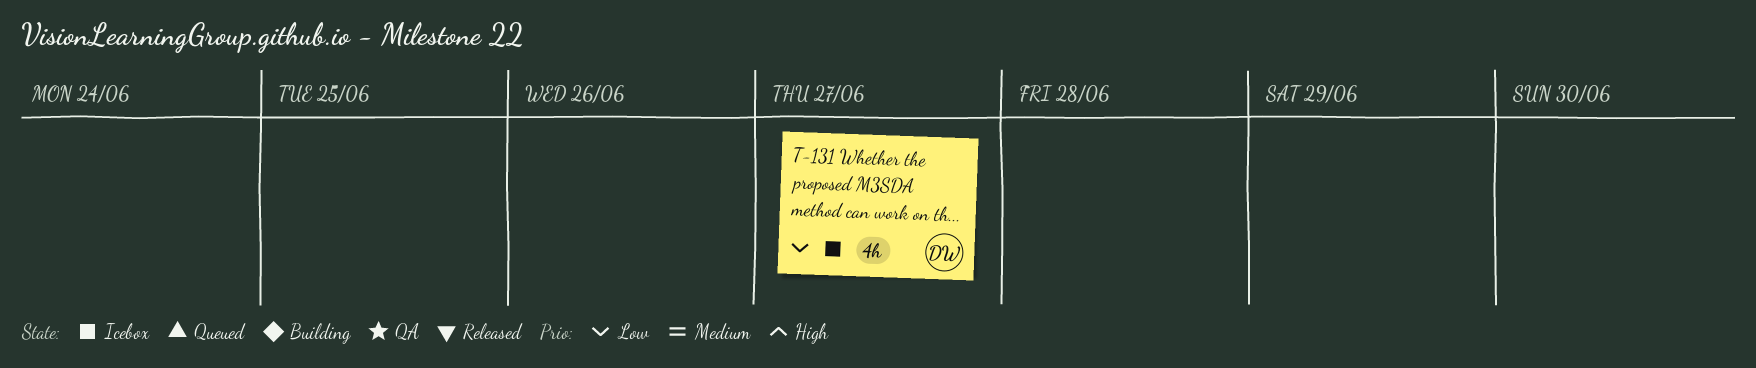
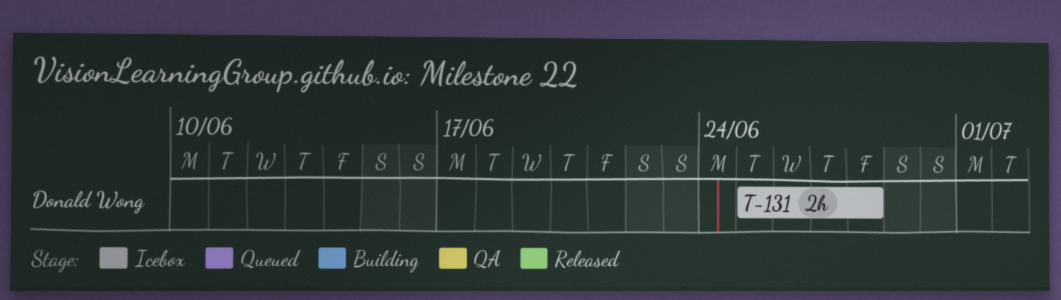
T-131, estimate: 4h -> 2h
T-131, due: Jun 27 -> Jun 28

